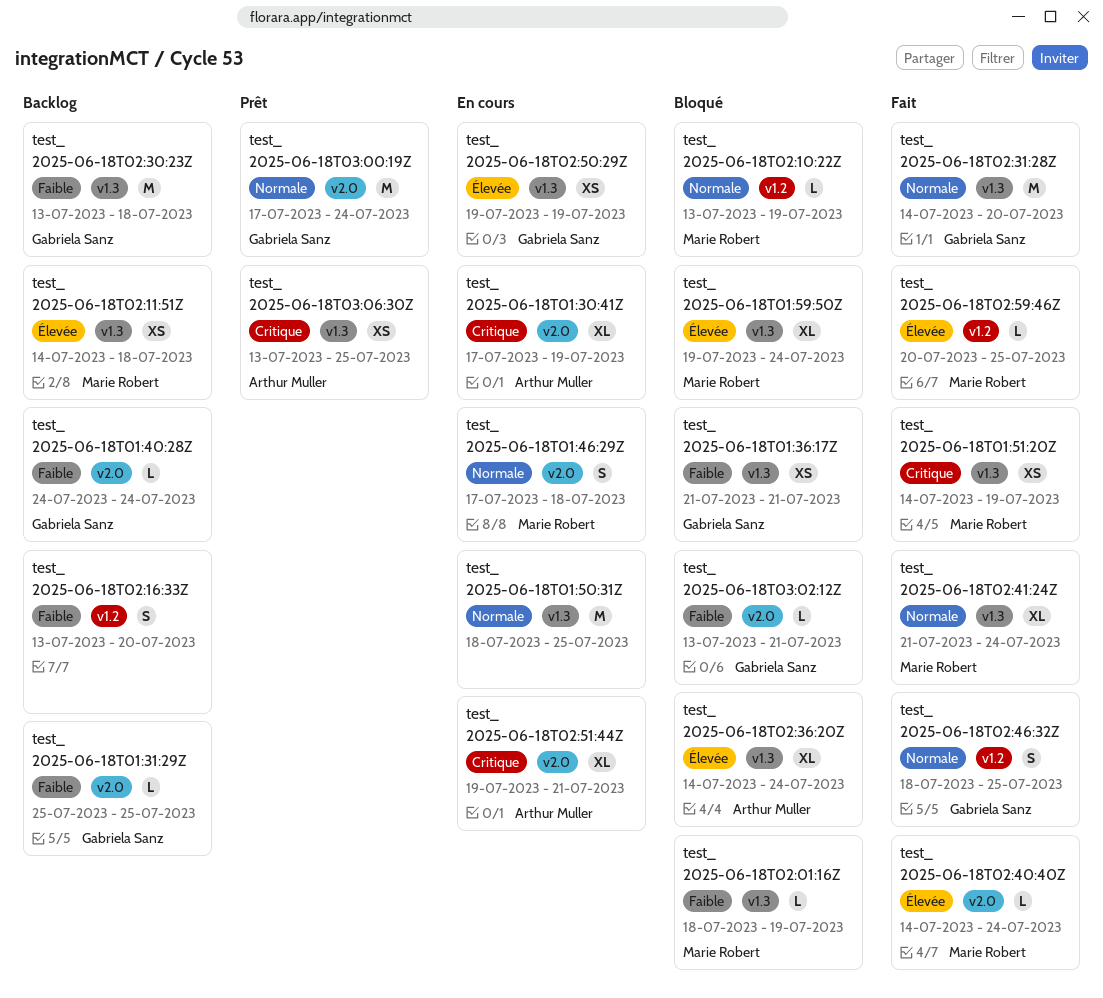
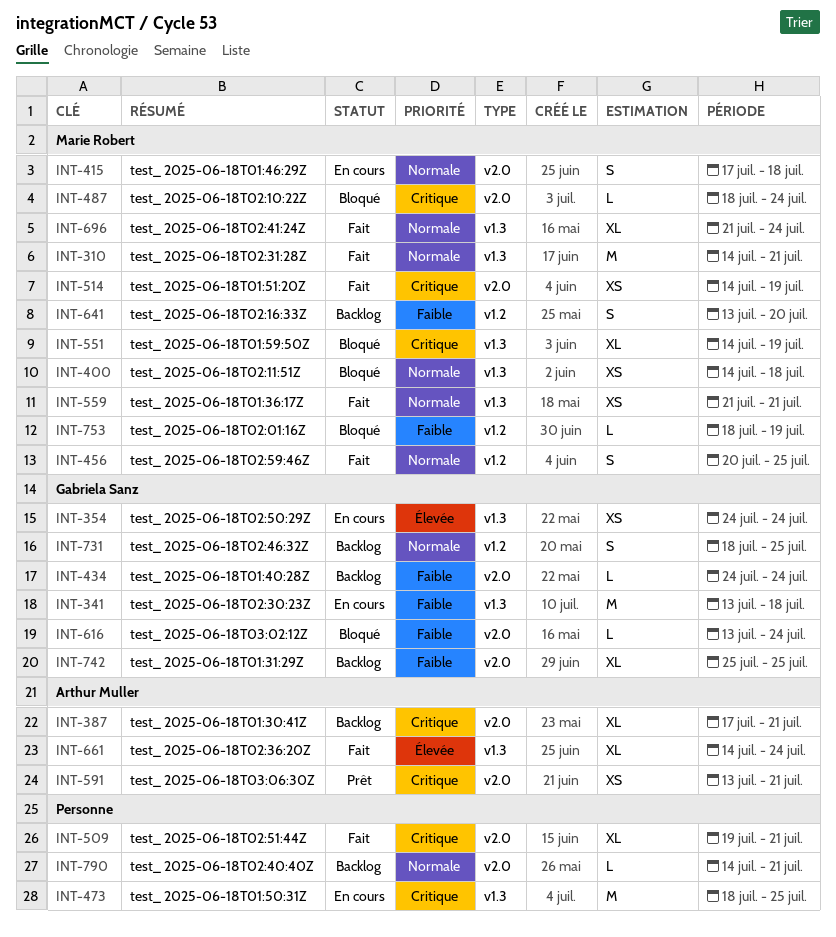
test_ 2025-06-18T01:30:41Z, status: En cours -> Backlog
test_ 2025-06-18T01:30:41Z, due: Jul 19 -> Jul 21
test_ 2025-06-18T01:31:29Z, estimate: L -> XL
test_ 2025-06-18T01:36:17Z, status: Bloqué -> Fait
test_ 2025-06-18T01:36:17Z, owner: Gabriela Sanz -> Marie Robert
test_ 2025-06-18T01:36:17Z, priority: Faible -> Normale
test_ 2025-06-18T01:50:31Z, priority: Normale -> Critique
test_ 2025-06-18T01:51:20Z, label: v1.3 -> v2.0
test_ 2025-06-18T01:59:50Z, priority: Élevée -> Critique
test_ 2025-06-18T01:59:50Z, start: Jul 19 -> Jul 14
test_ 2025-06-18T01:59:50Z, due: Jul 24 -> Jul 19
test_ 2025-06-18T02:01:16Z, label: v1.3 -> v1.2
test_ 2025-06-18T02:10:22Z, priority: Normale -> Critique
test_ 2025-06-18T02:10:22Z, label: v1.2 -> v2.0
test_ 2025-06-18T02:10:22Z, start: Jul 13 -> Jul 18
test_ 2025-06-18T02:10:22Z, due: Jul 19 -> Jul 24
test_ 2025-06-18T02:11:51Z, status: Backlog -> Bloqué
test_ 2025-06-18T02:11:51Z, priority: Élevée -> Normale
test_ 2025-06-18T02:16:33Z, owner: none -> Marie Robert
test_ 2025-06-18T02:30:23Z, status: Backlog -> En cours
test_ 2025-06-18T02:31:28Z, owner: Gabriela Sanz -> Marie Robert
test_ 2025-06-18T02:31:28Z, due: Jul 20 -> Jul 21
test_ 2025-06-18T02:36:20Z, status: Bloqué -> Fait
test_ 2025-06-18T02:40:40Z, status: Fait -> Backlog
test_ 2025-06-18T02:40:40Z, owner: Marie Robert -> none
test_ 2025-06-18T02:40:40Z, priority: Élevée -> Normale
test_ 2025-06-18T02:40:40Z, due: Jul 24 -> Jul 21
test_ 2025-06-18T02:46:32Z, status: Fait -> Backlog
test_ 2025-06-18T02:50:29Z, start: Jul 19 -> Jul 24
test_ 2025-06-18T02:50:29Z, due: Jul 19 -> Jul 24
test_ 2025-06-18T02:51:44Z, status: En cours -> Fait
test_ 2025-06-18T02:51:44Z, owner: Arthur Muller -> none
test_ 2025-06-18T02:59:46Z, priority: Élevée -> Normale
test_ 2025-06-18T02:59:46Z, estimate: L -> S
test_ 2025-06-18T03:00:19Z: present -> none
test_ 2025-06-18T03:02:12Z, due: Jul 21 -> Jul 24
test_ 2025-06-18T03:06:30Z, label: v1.3 -> v2.0
test_ 2025-06-18T03:06:30Z, due: Jul 25 -> Jul 21

